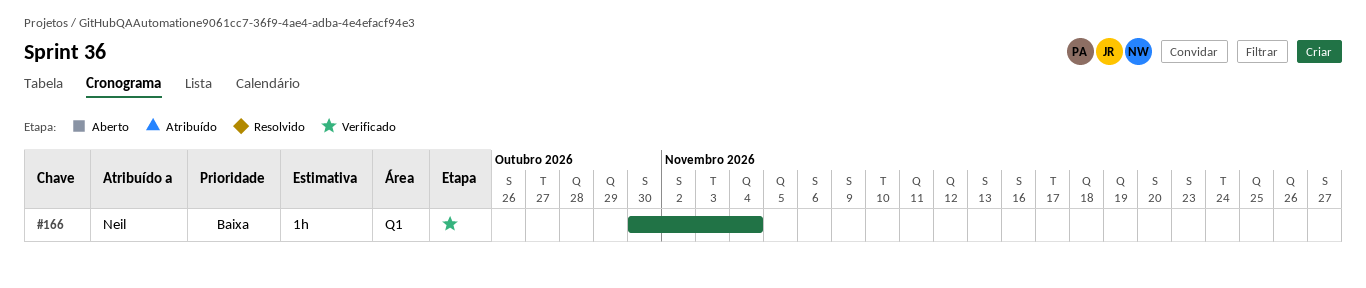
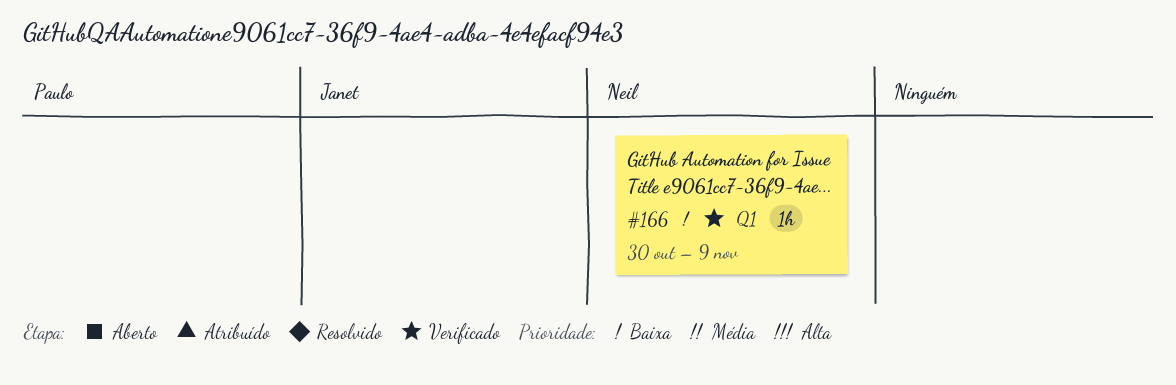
#166, due: Nov 4 -> Nov 9

